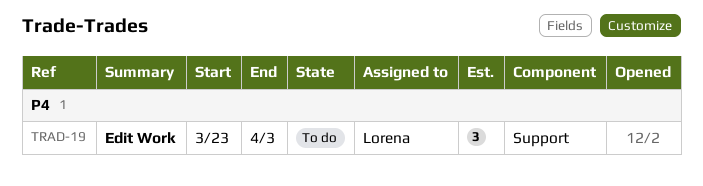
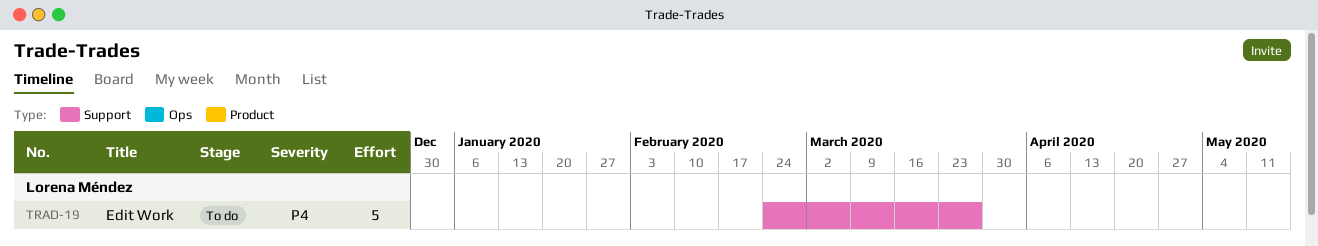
TRAD-19, estimate: 3 -> 5
TRAD-19, start: Mar 23 -> Feb 24
TRAD-19, due: Apr 3 -> Mar 27

